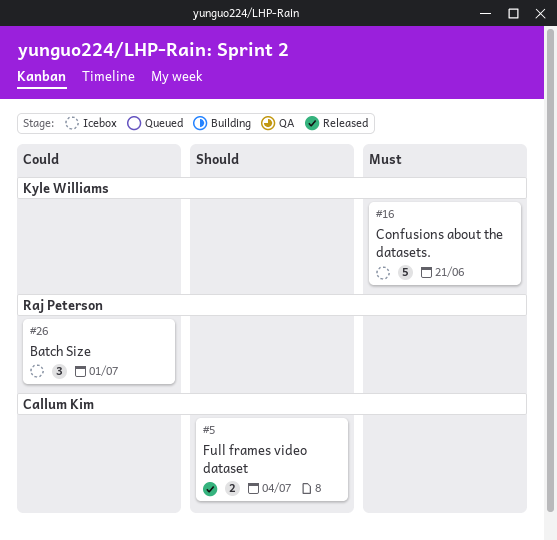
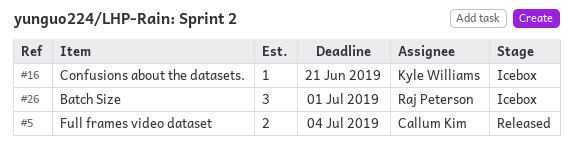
#16, estimate: 5 -> 1

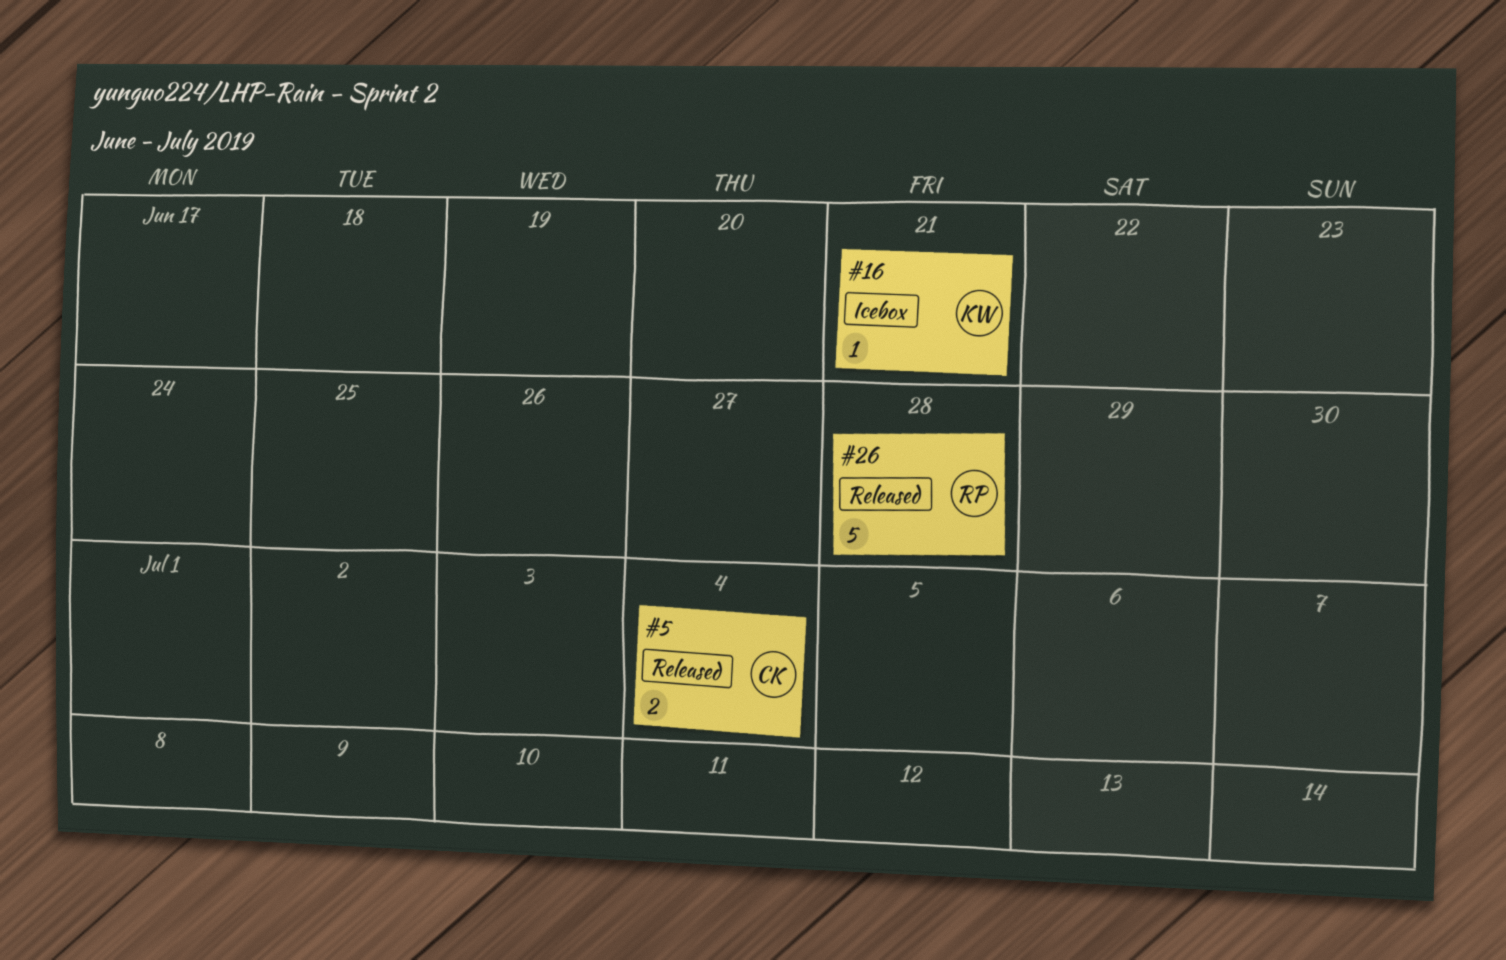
#26, status: Icebox -> Released
#26, estimate: 3 -> 5
#26, due: Jul 1 -> Jun 28

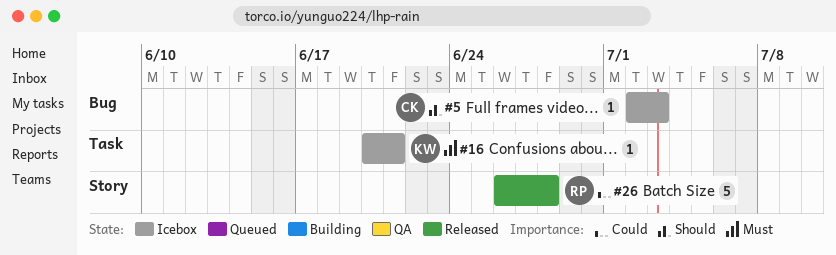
#5, status: Released -> Icebox
#5, estimate: 2 -> 1
#5, due: Jul 4 -> Jul 3

